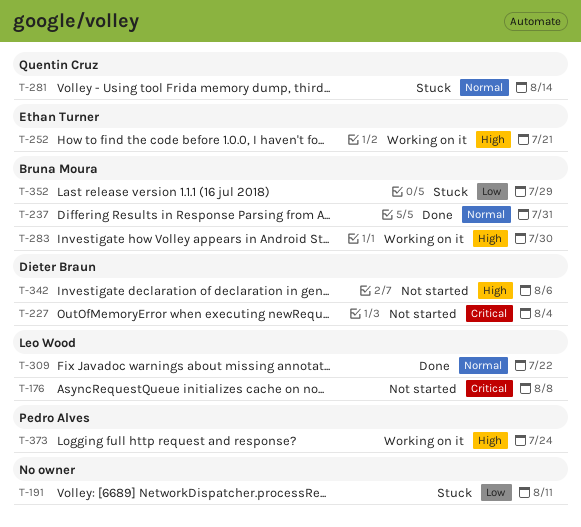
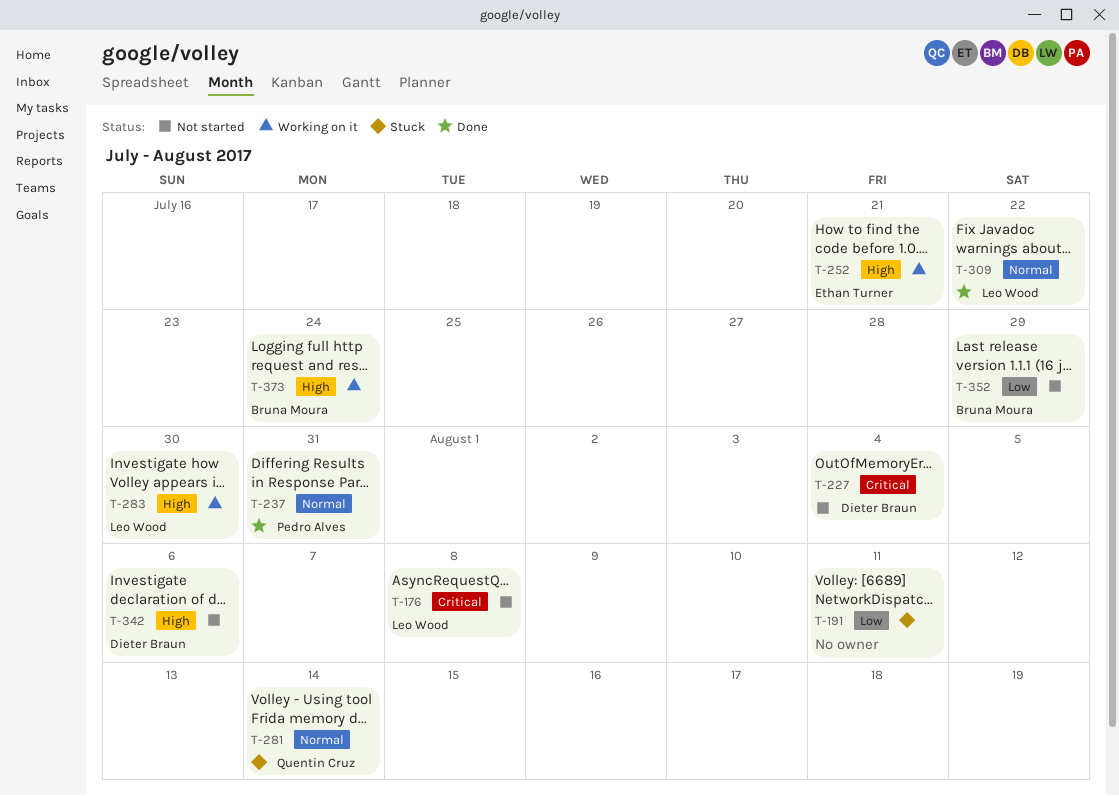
T-237, owner: Bruna Moura -> Pedro Alves
T-283, owner: Bruna Moura -> Leo Wood
T-352, status: Stuck -> Not started
T-373, owner: Pedro Alves -> Bruna Moura

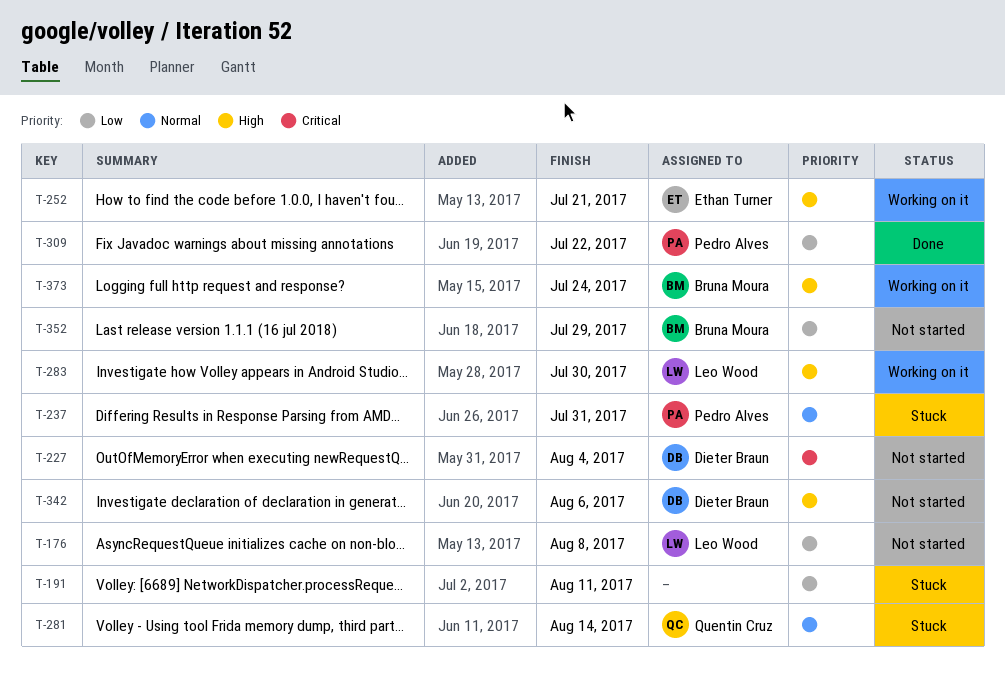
T-176, priority: Critical -> Low
T-237, status: Done -> Stuck
T-309, owner: Leo Wood -> Pedro Alves
T-309, priority: Normal -> Low

